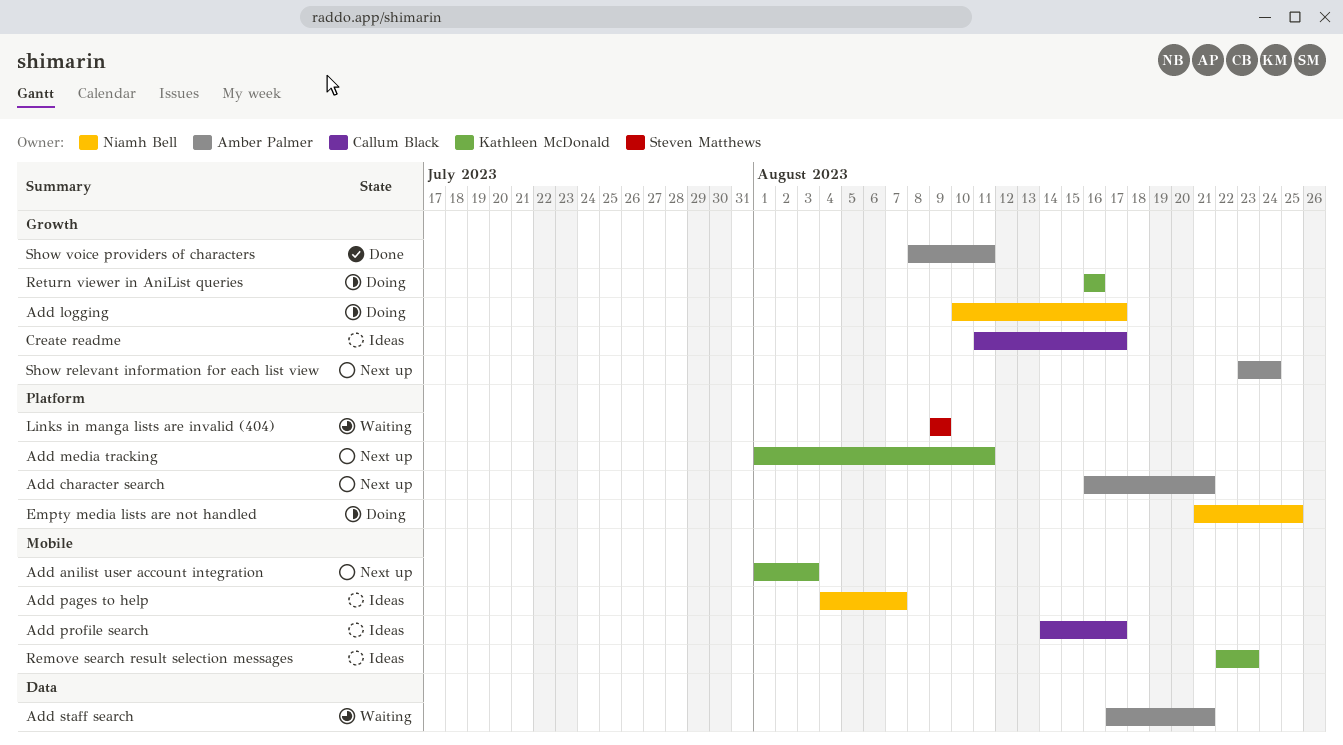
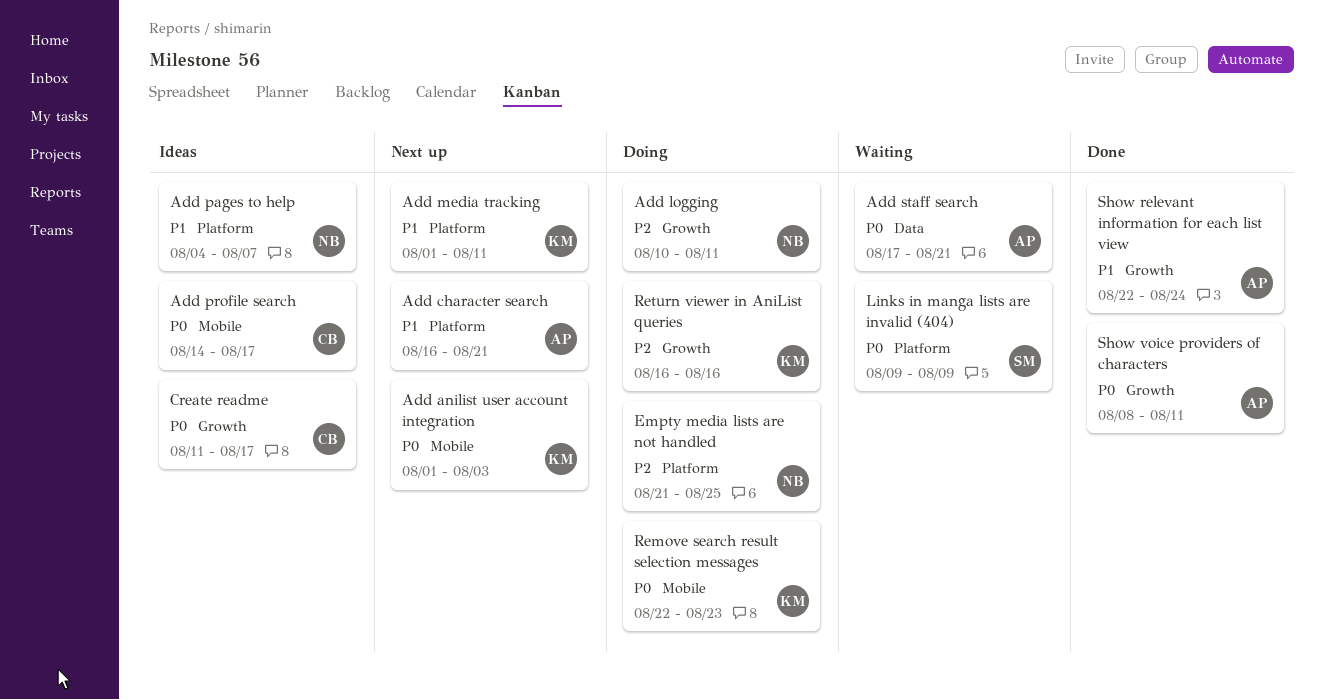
Add logging, due: Aug 17 -> Aug 11
Add pages to help, label: Mobile -> Platform
Remove search result selection messages, status: Ideas -> Doing
Show relevant information for each list view, status: Next up -> Done
Show relevant information for each list view, start: Aug 23 -> Aug 22

